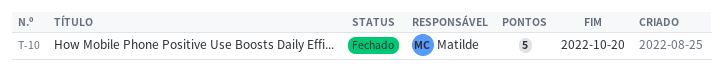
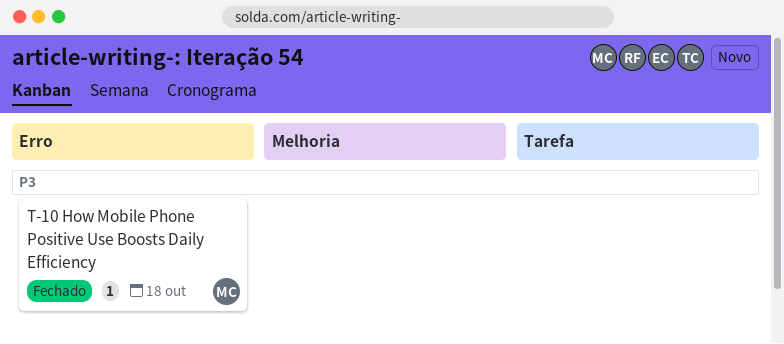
T-10, estimate: 5 -> 1
T-10, due: Oct 20 -> Oct 18

